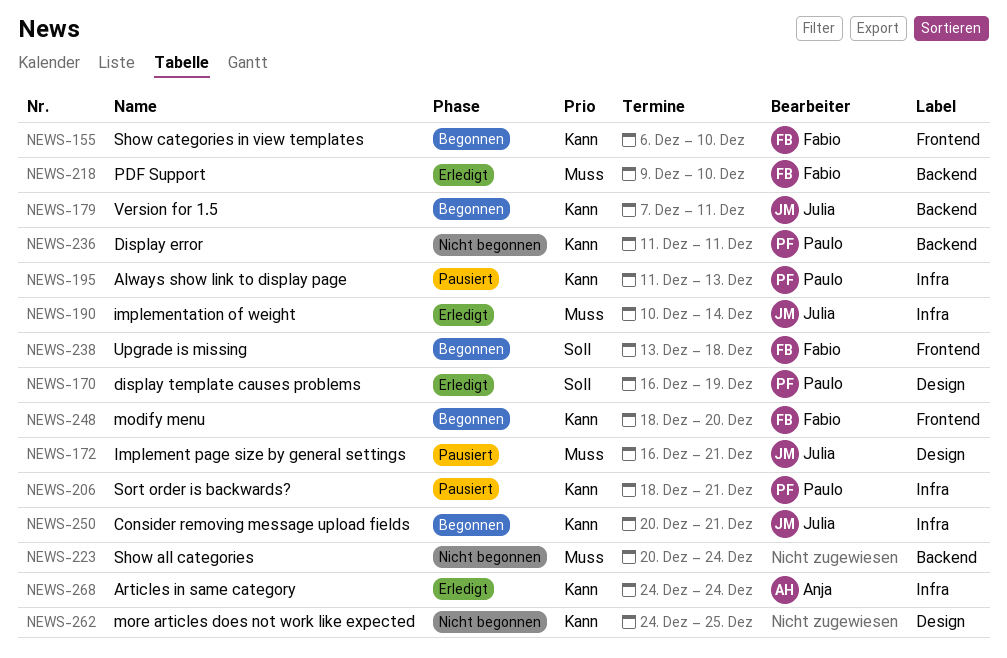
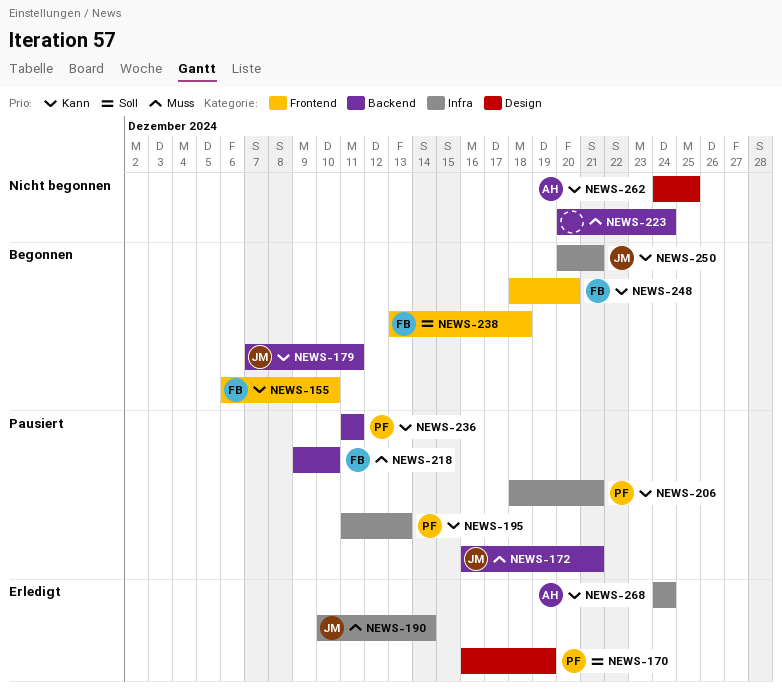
NEWS-172, label: Design -> Backend
NEWS-218, status: Erledigt -> Pausiert
NEWS-236, status: Nicht begonnen -> Pausiert
NEWS-262, owner: none -> Anja

